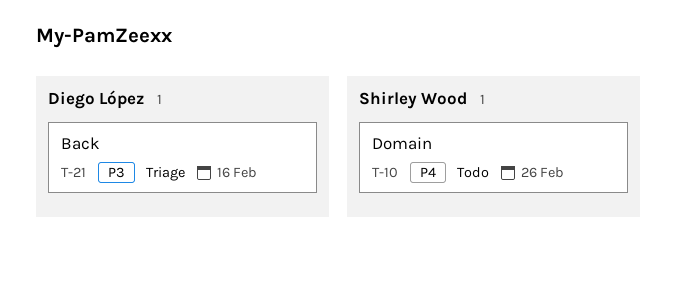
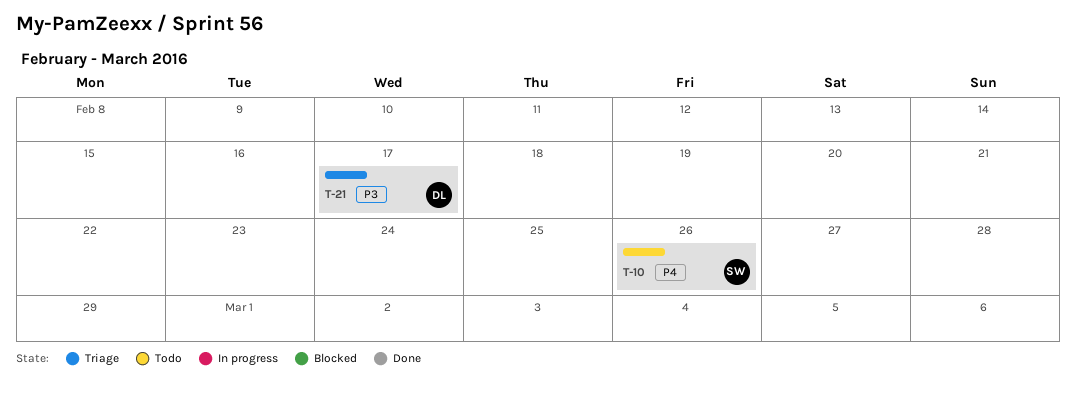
T-21, due: Feb 16 -> Feb 17

